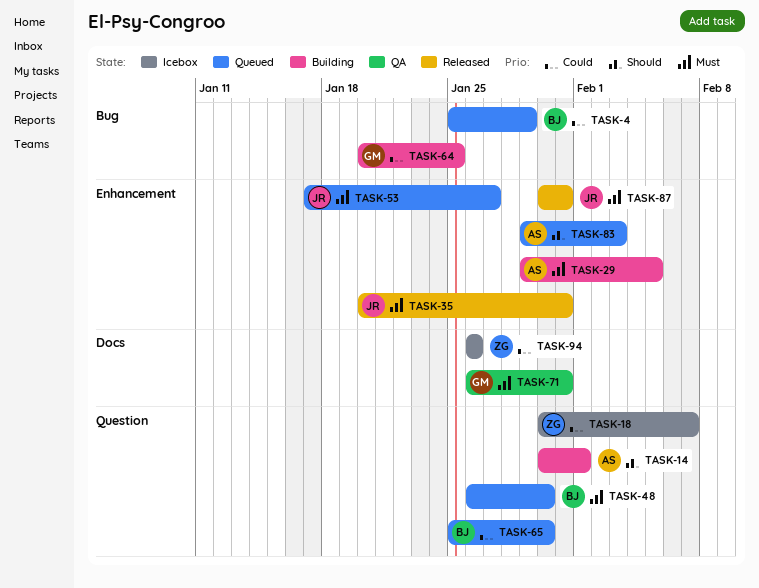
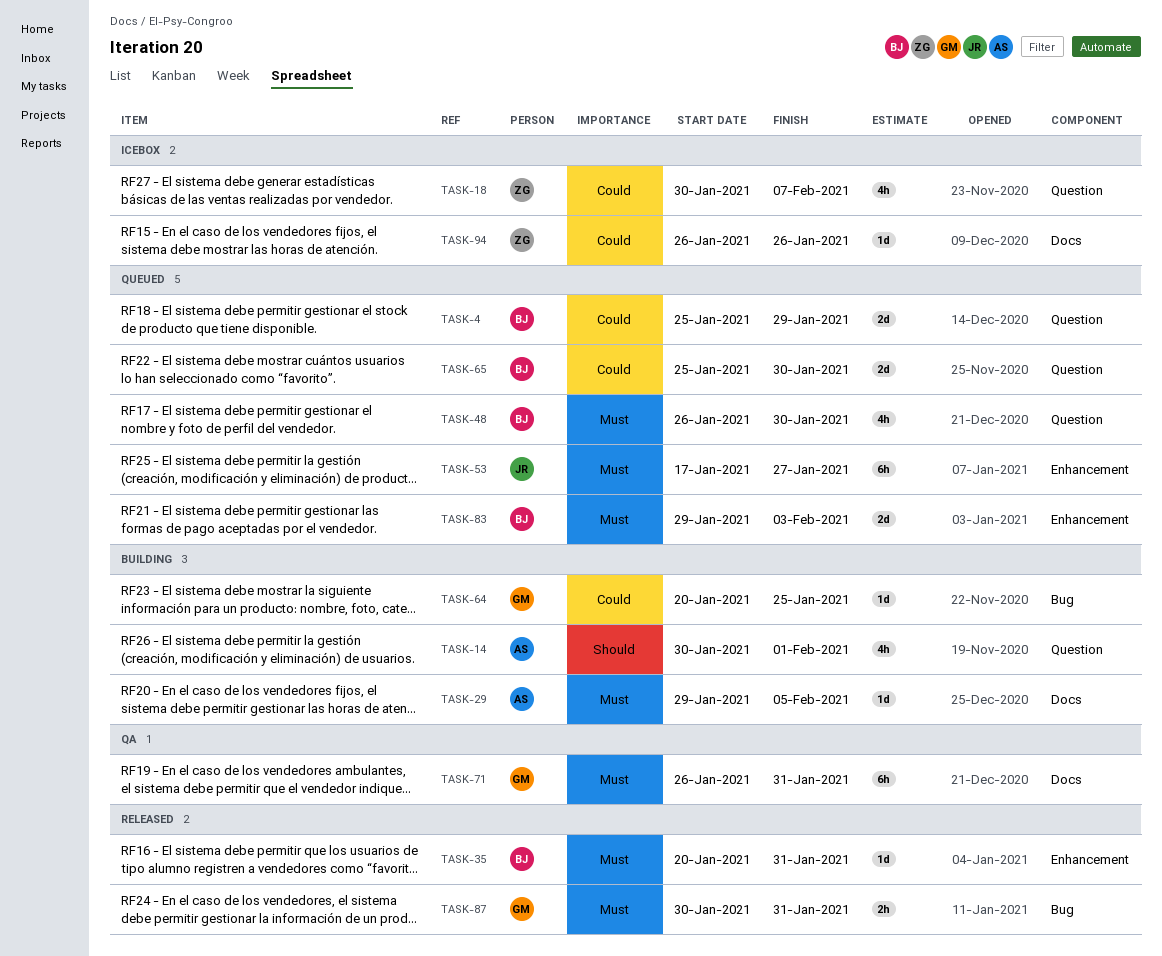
TASK-4, label: Bug -> Question
TASK-29, label: Enhancement -> Docs
TASK-35, owner: JR -> BJ
TASK-83, owner: AS -> BJ
TASK-83, priority: Should -> Must
TASK-87, owner: JR -> GM
TASK-87, label: Enhancement -> Bug

